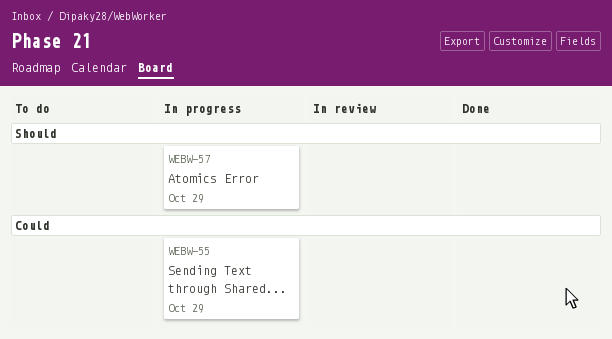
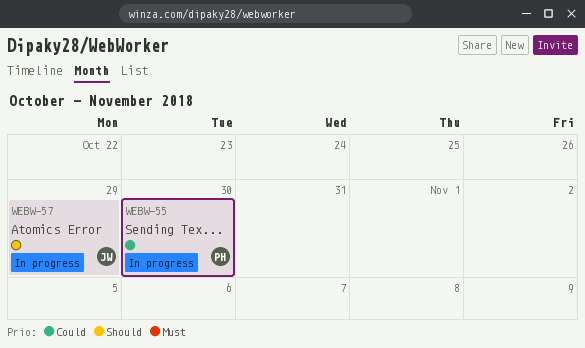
WEBW-55, due: Oct 29 -> Oct 30

